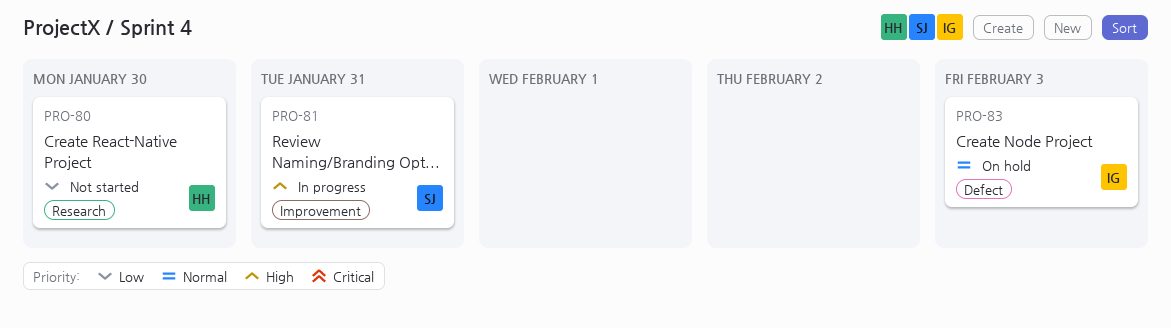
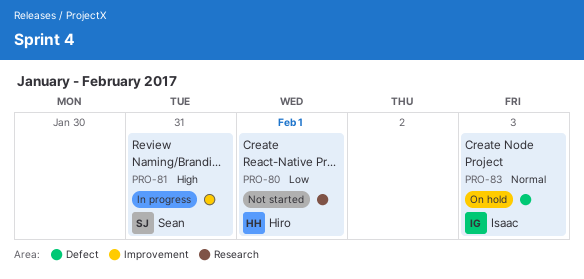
PRO-80, due: Jan 30 -> Feb 1

